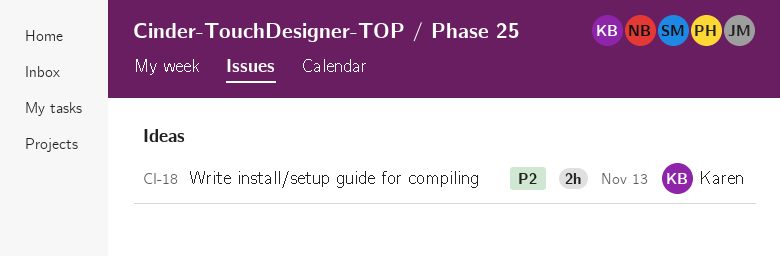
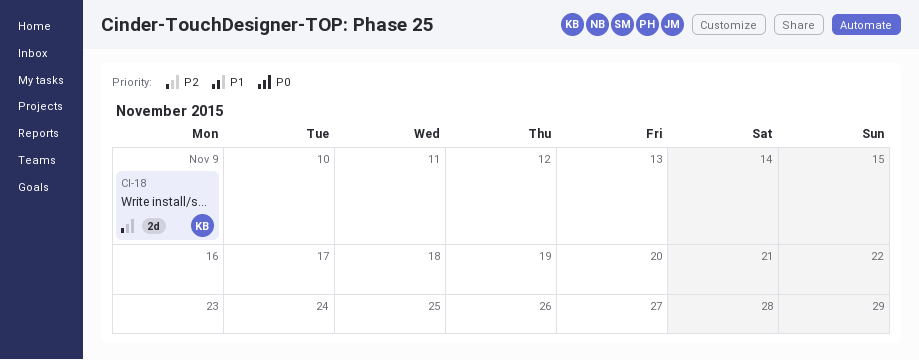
CI-18, estimate: 2h -> 2d
CI-18, due: Nov 13 -> Nov 9

